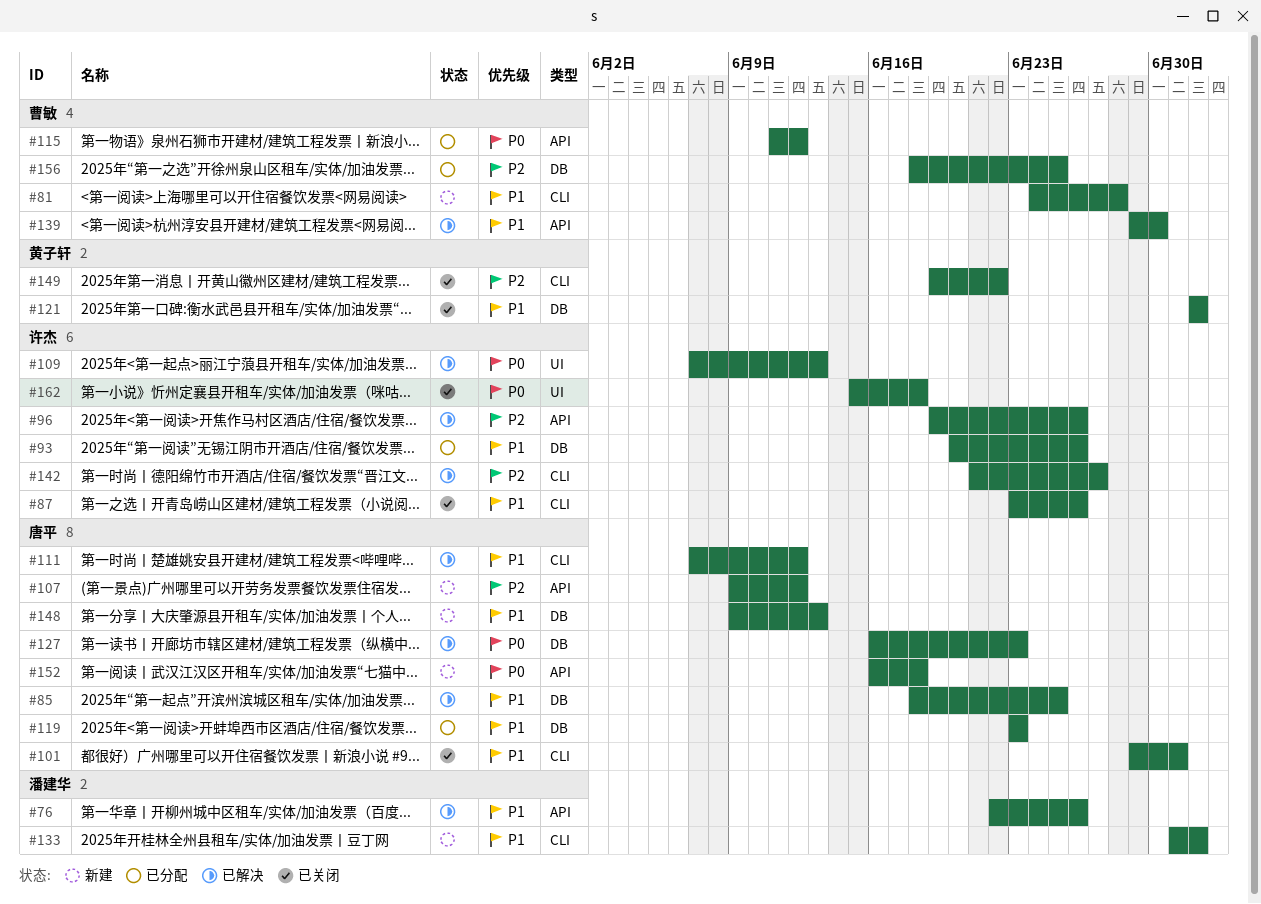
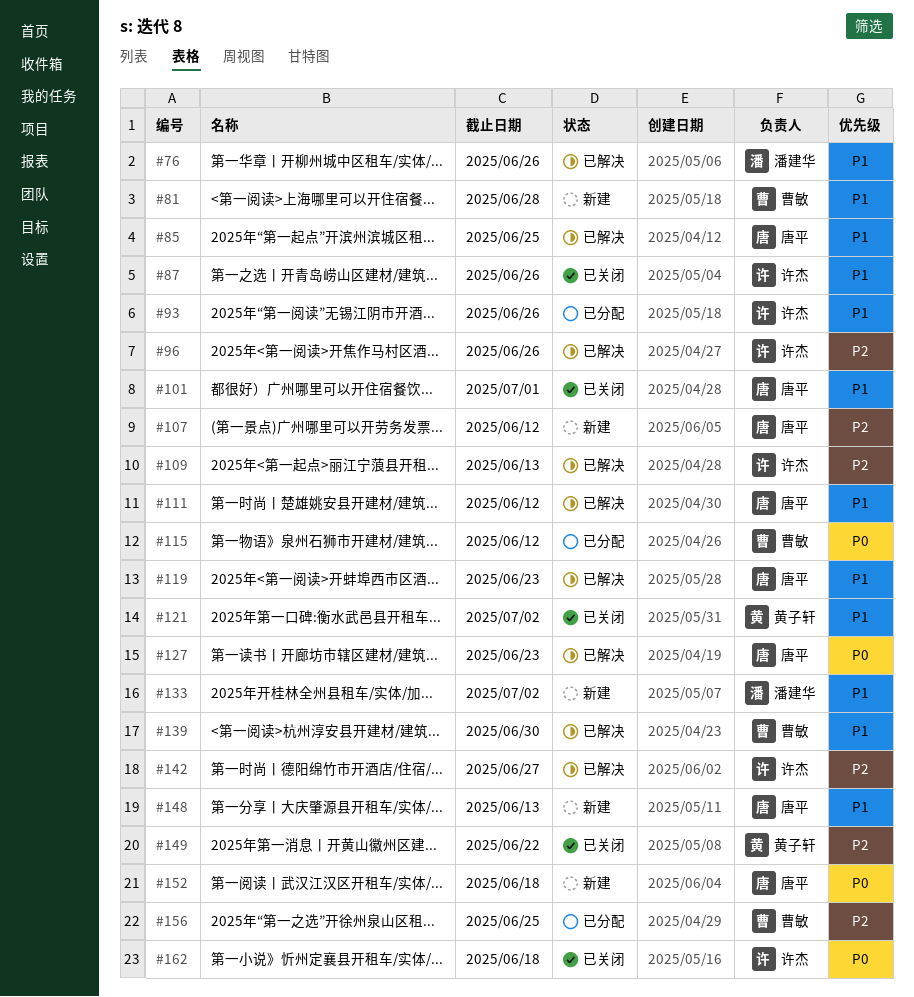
#109, priority: P0 -> P2
#119, status: 已分配 -> 已解决

